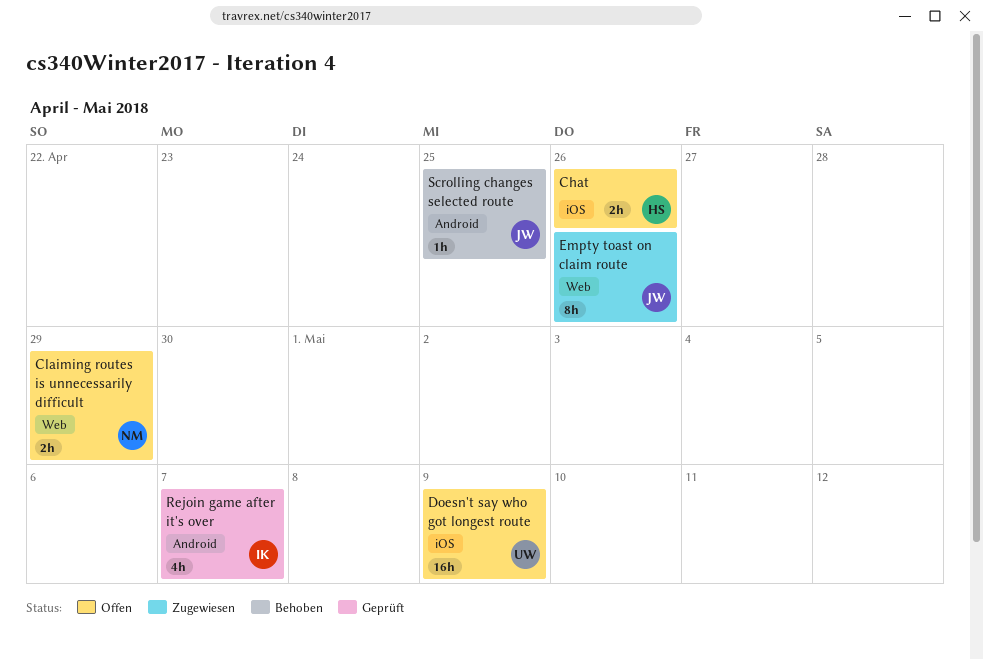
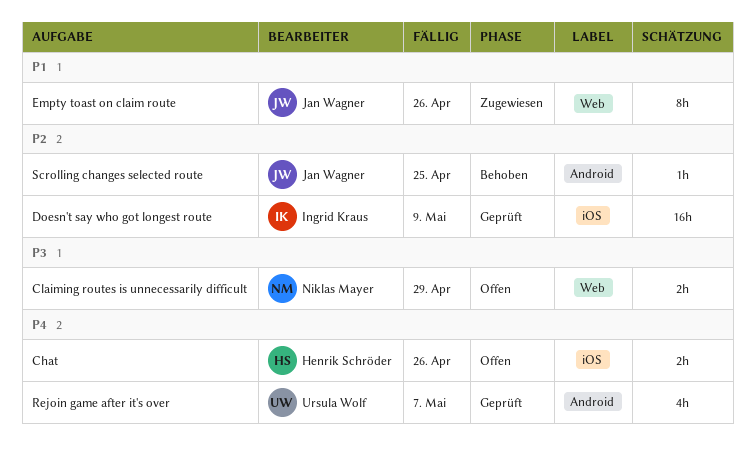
Doesn't say who got longest route, status: Offen -> Geprüft
Doesn't say who got longest route, owner: Ursula Wolf -> Ingrid Kraus
Rejoin game after it's over, owner: Ingrid Kraus -> Ursula Wolf

